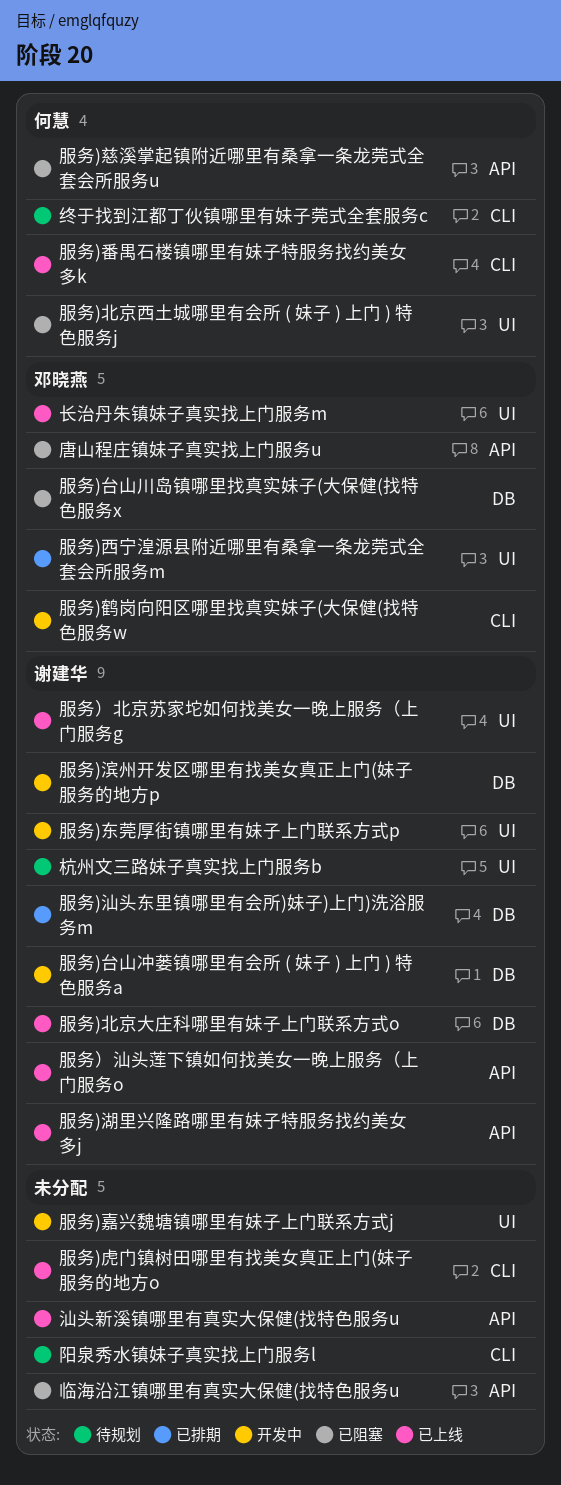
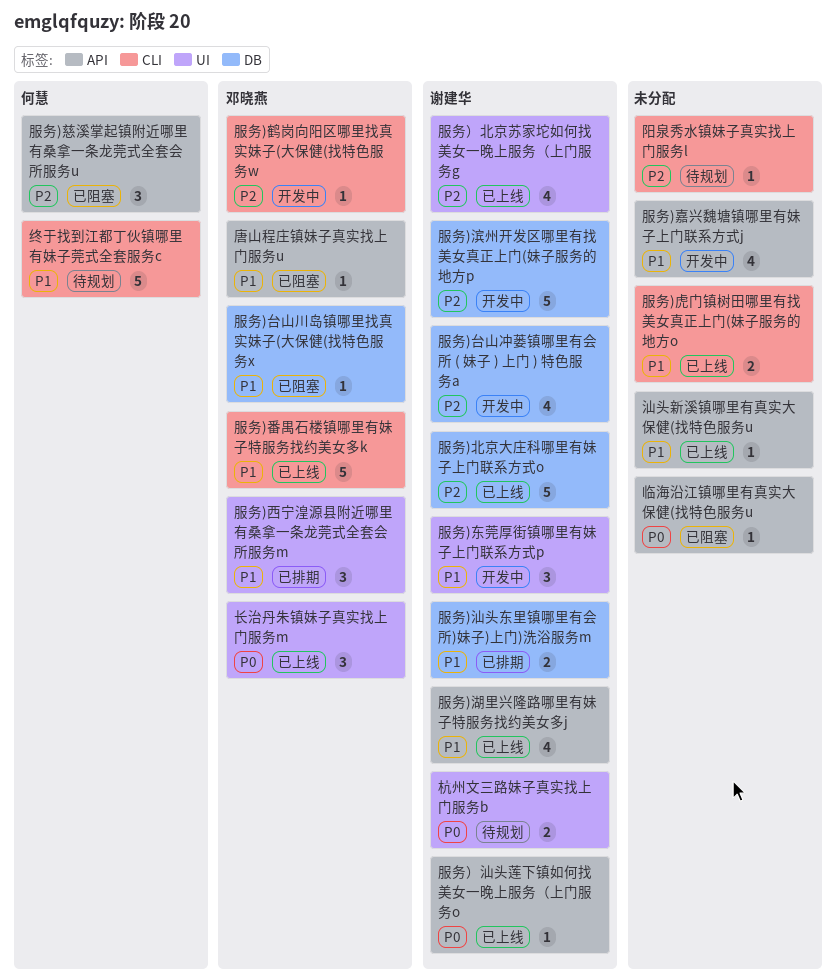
服务)北京西土城哪里有会所 ( 妹子 ) 上门 ) 特色服务j: present -> none
服务)嘉兴魏塘镇哪里有妹子上门联系方式j, label: UI -> API
服务)番禺石楼镇哪里有妹子特服务找约美女多k, owner: 何慧 -> 邓晓燕

